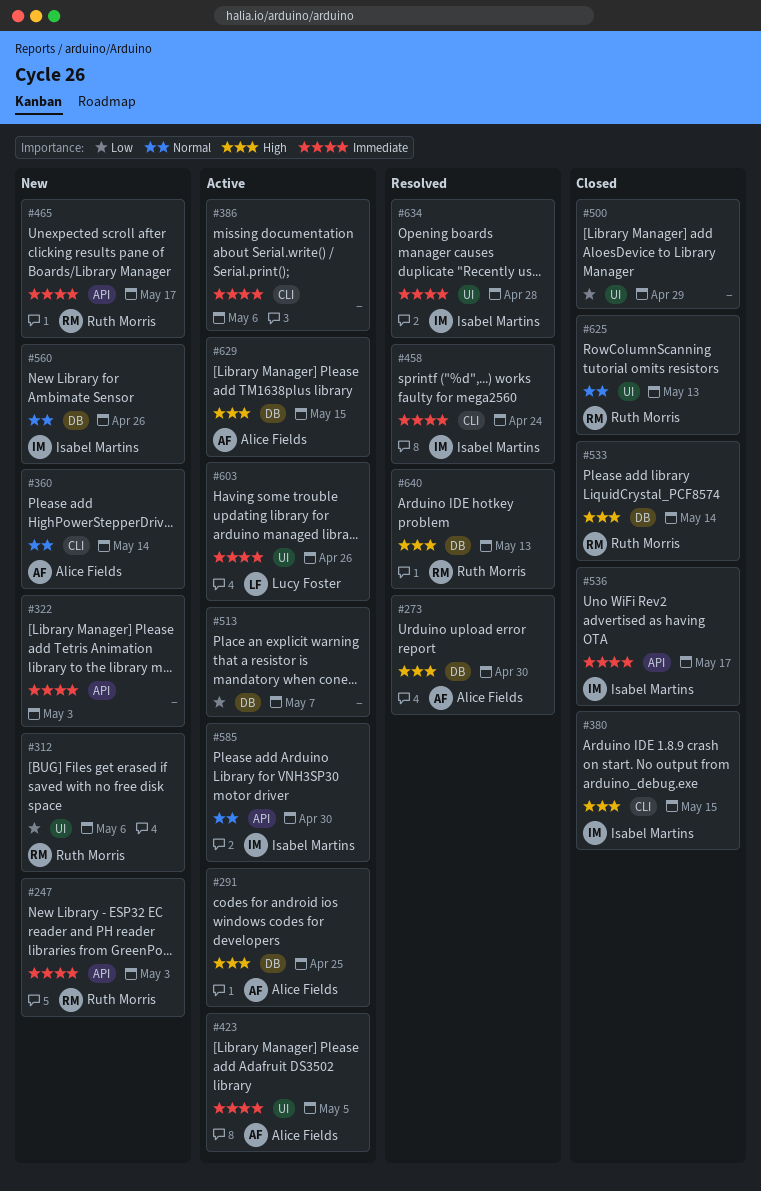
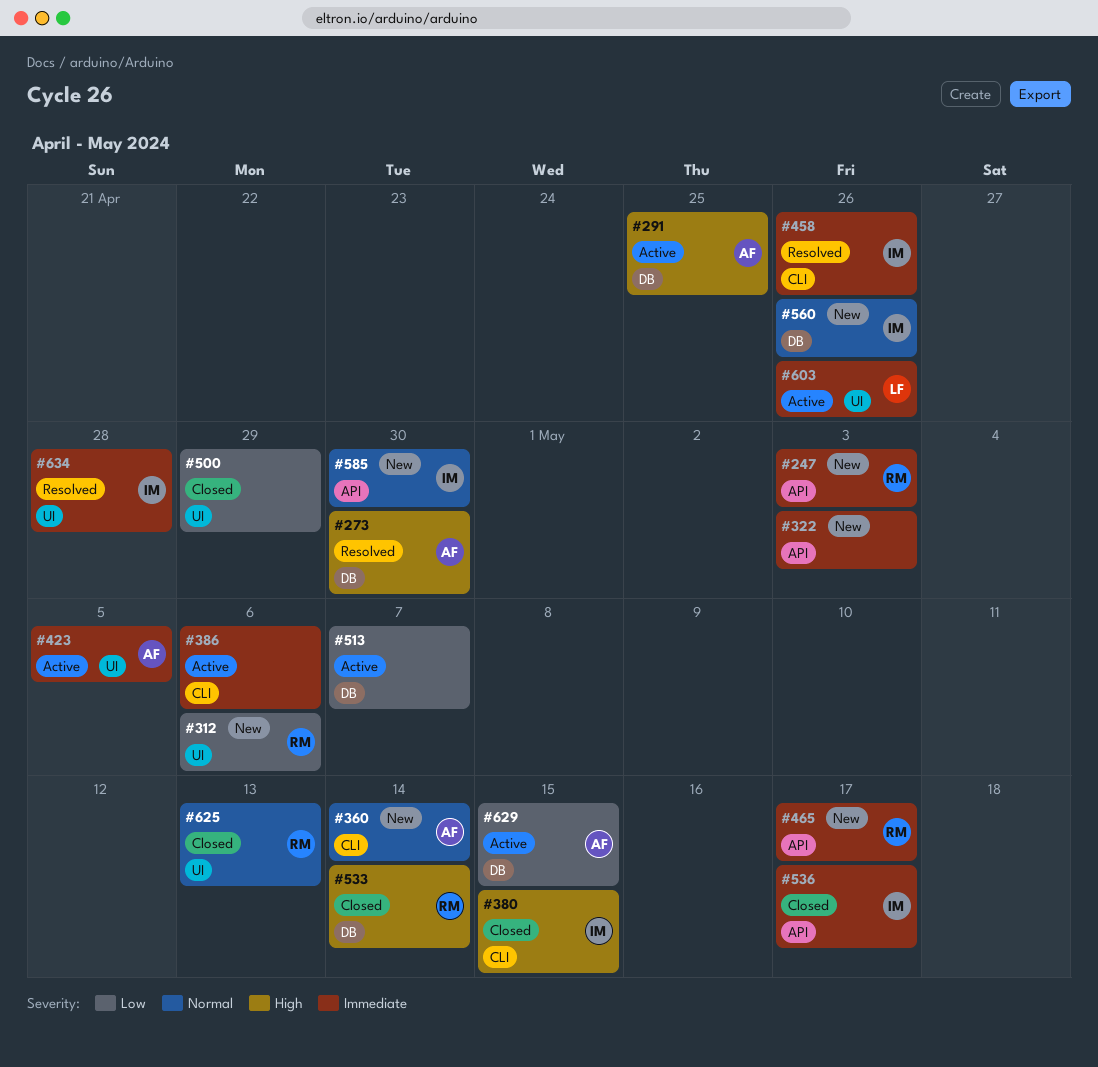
#458, due: Apr 24 -> Apr 26
#585, status: Active -> New
#629, priority: High -> Low
#640: present -> none

